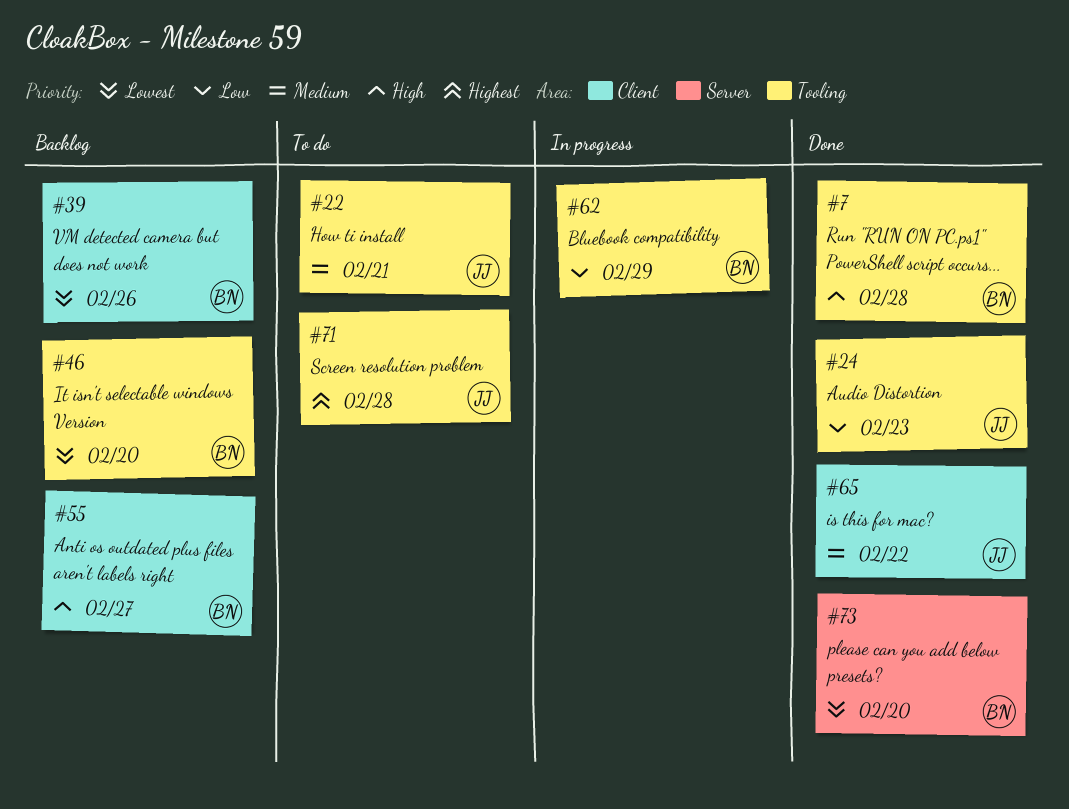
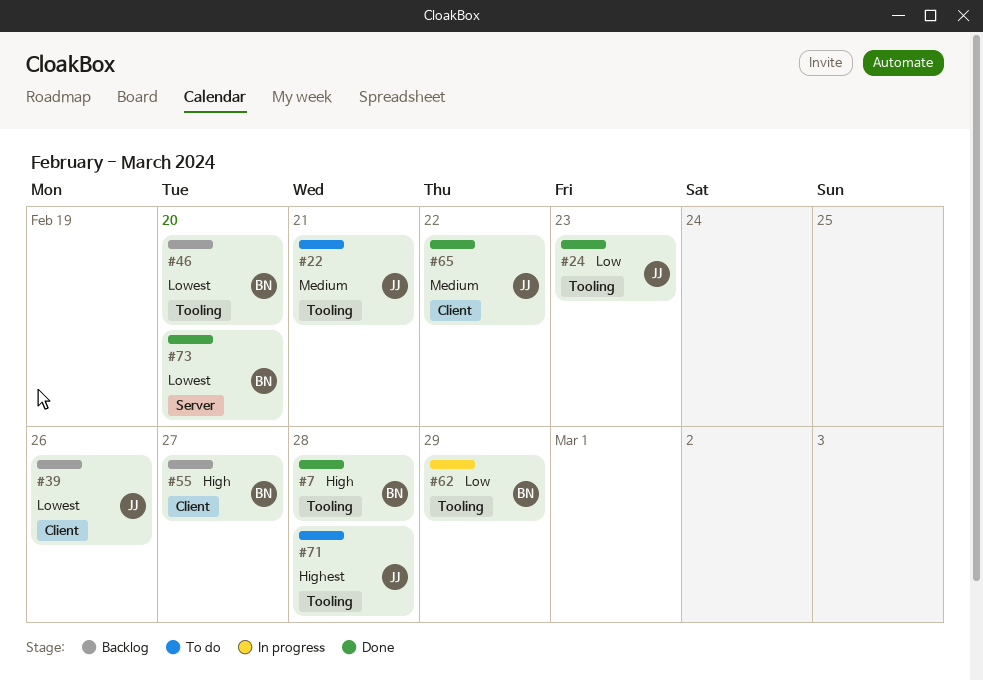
#39, owner: BN -> JJ

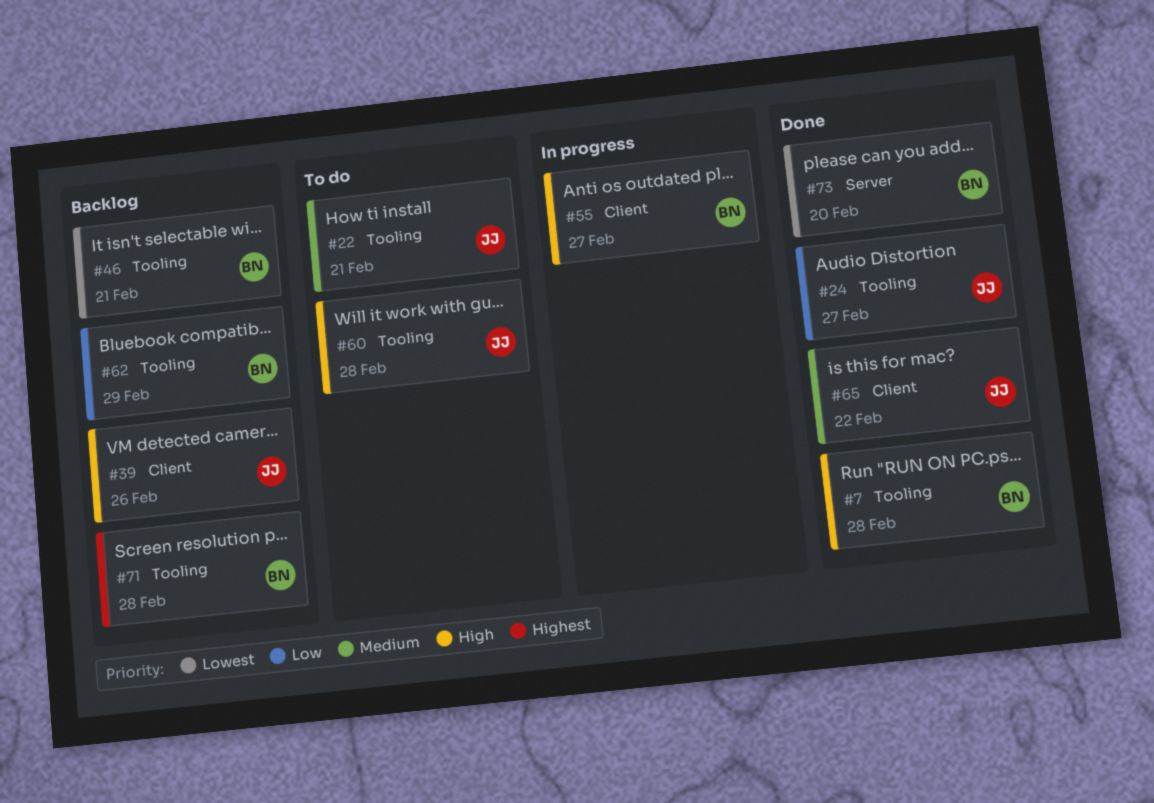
#24, due: Feb 23 -> Feb 27
#39, priority: Lowest -> High
#46, due: Feb 20 -> Feb 21
#55, status: Backlog -> In progress
#60: none -> present
#62, status: In progress -> Backlog
#71, status: To do -> Backlog
#71, owner: JJ -> BN

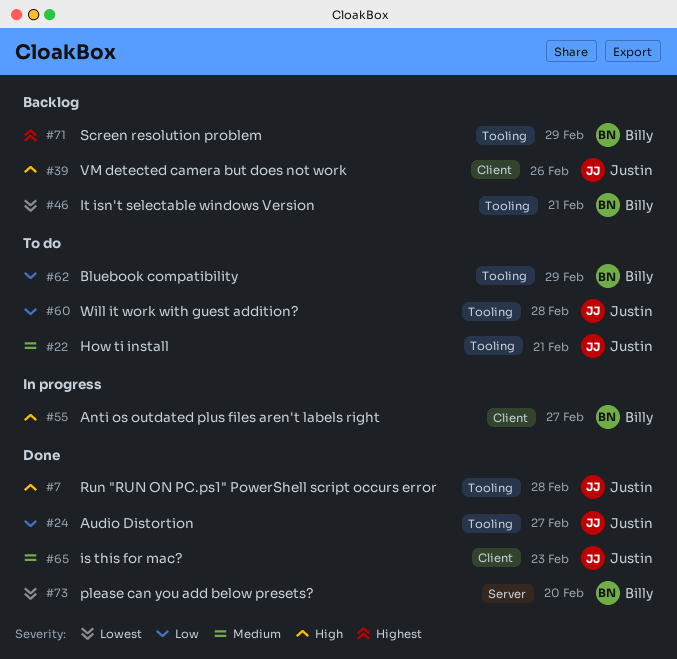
#7, owner: Billy -> Justin
#60, priority: High -> Low
#62, status: Backlog -> To do
#65, due: Feb 22 -> Feb 23
#71, due: Feb 28 -> Feb 29

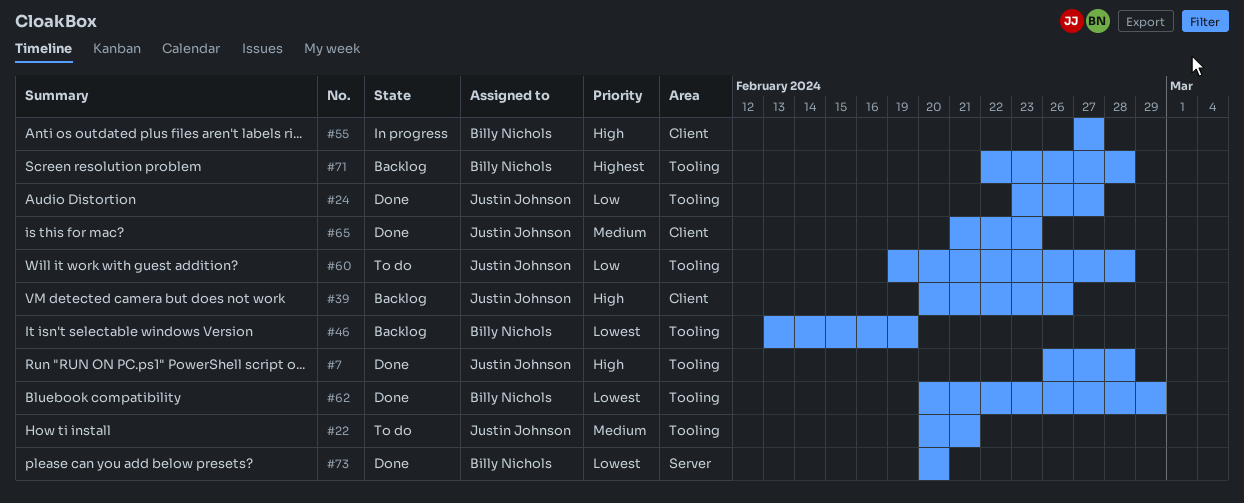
#46, due: Feb 21 -> Feb 19
#62, status: To do -> Done
#62, priority: Low -> Lowest
#71, due: Feb 29 -> Feb 28

